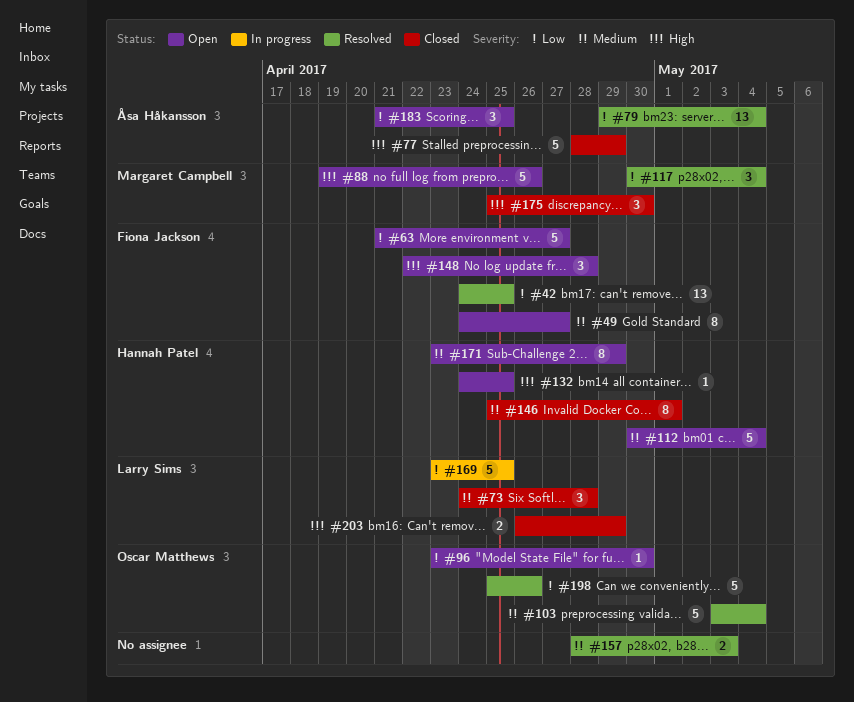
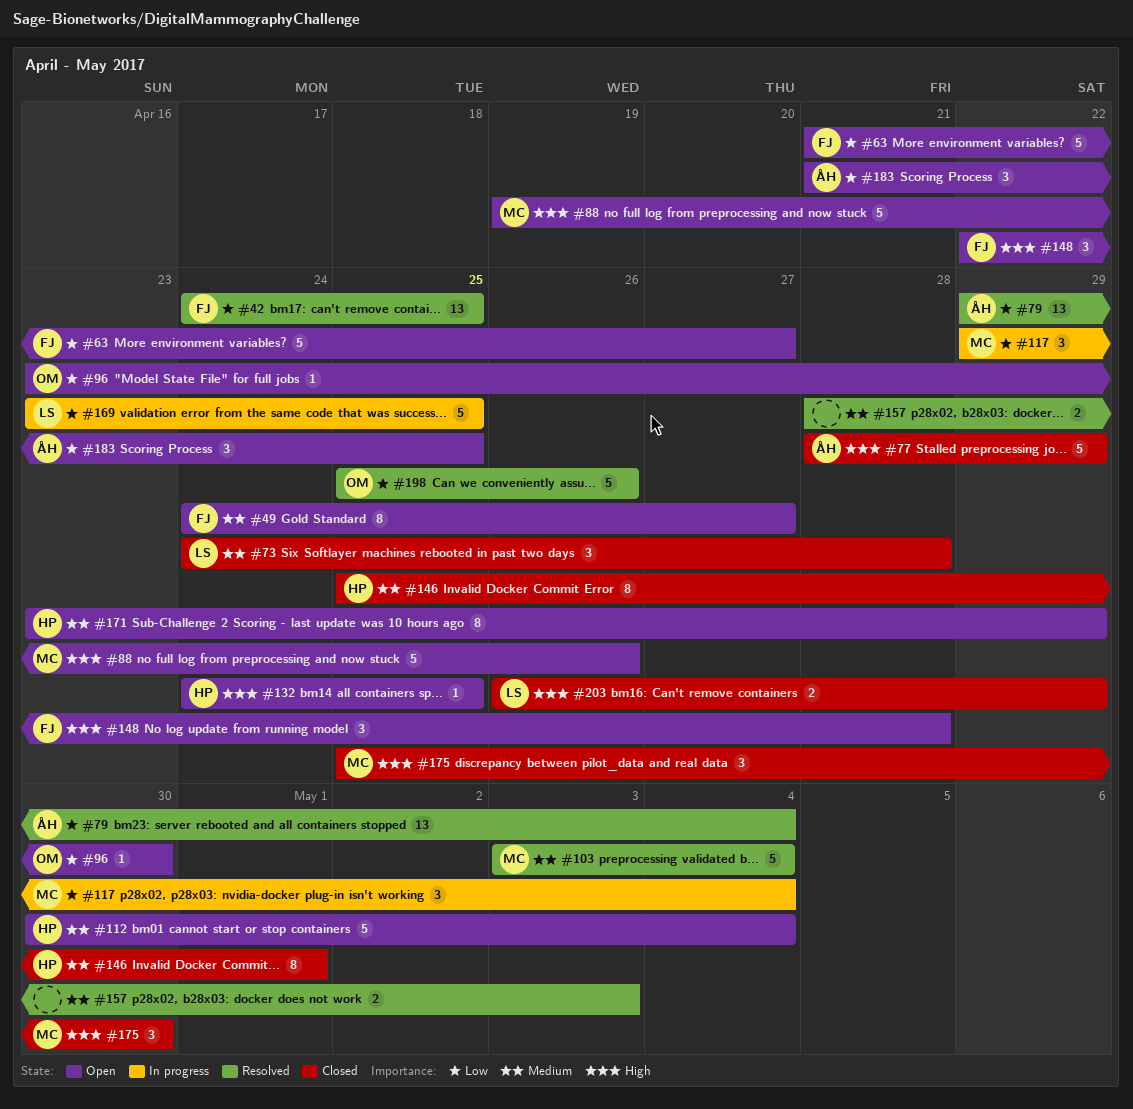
#103, owner: Oscar Matthews -> Margaret Campbell
#117, status: Resolved -> In progress
#117, start: Apr 30 -> Apr 29

